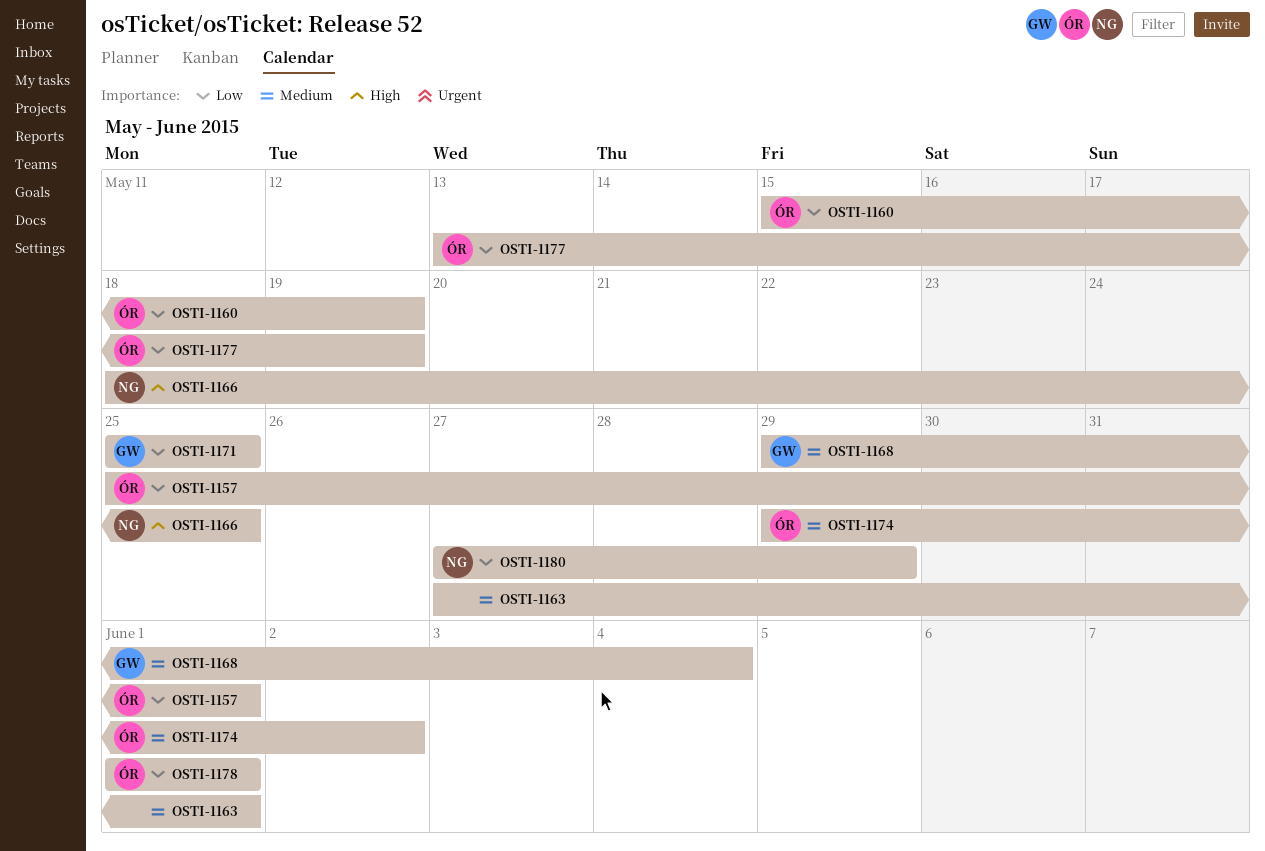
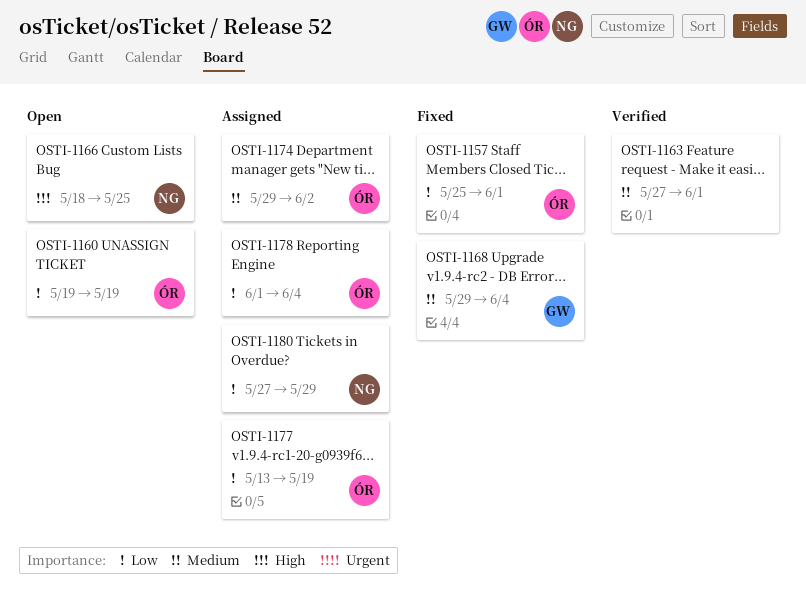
OSTI-1160, start: May 15 -> May 19
OSTI-1171: present -> none
OSTI-1178, due: Jun 1 -> Jun 4

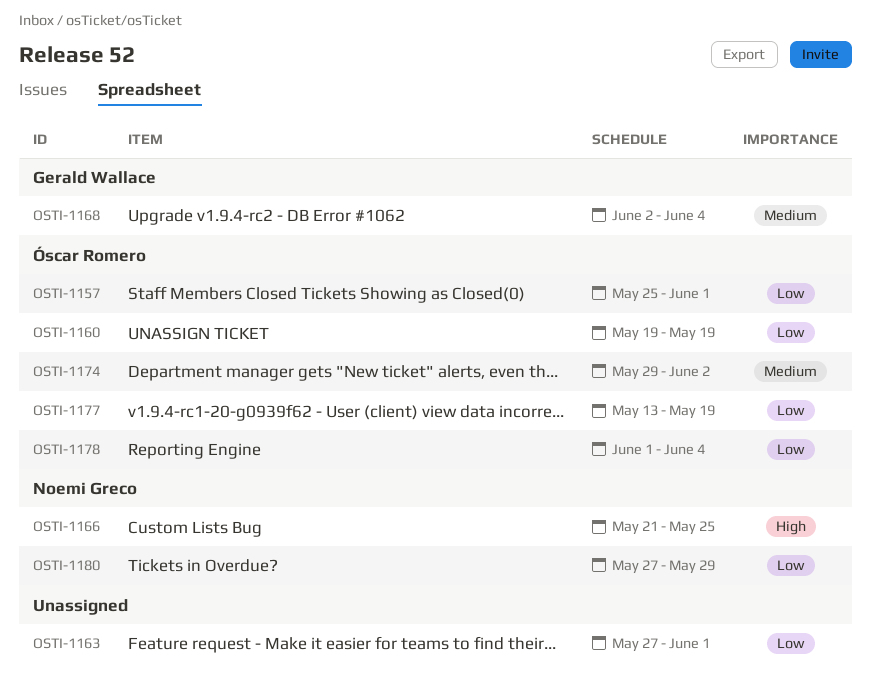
OSTI-1163, priority: Medium -> Low
OSTI-1166, start: May 18 -> May 21
OSTI-1168, start: May 29 -> Jun 2

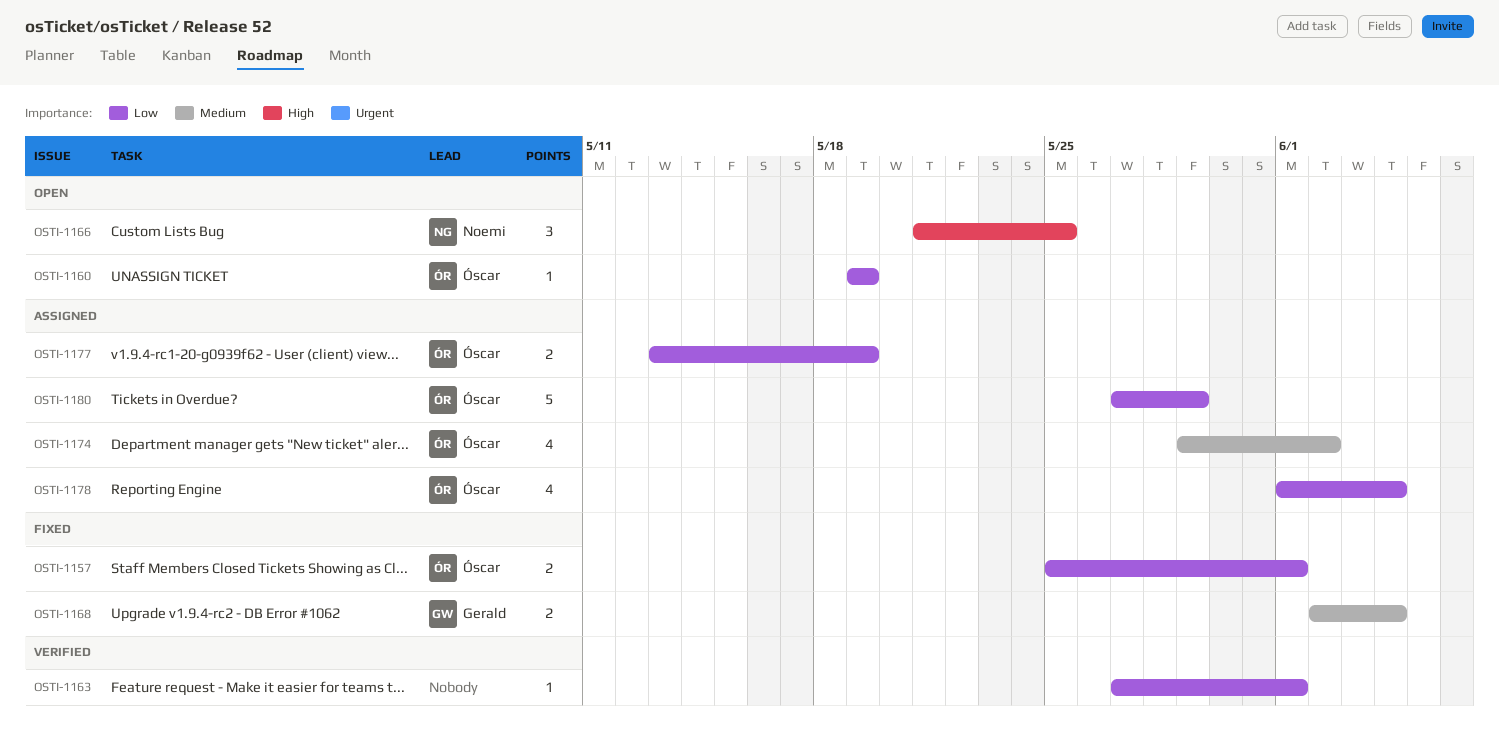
OSTI-1180, owner: Noemi Greco -> Óscar Romero

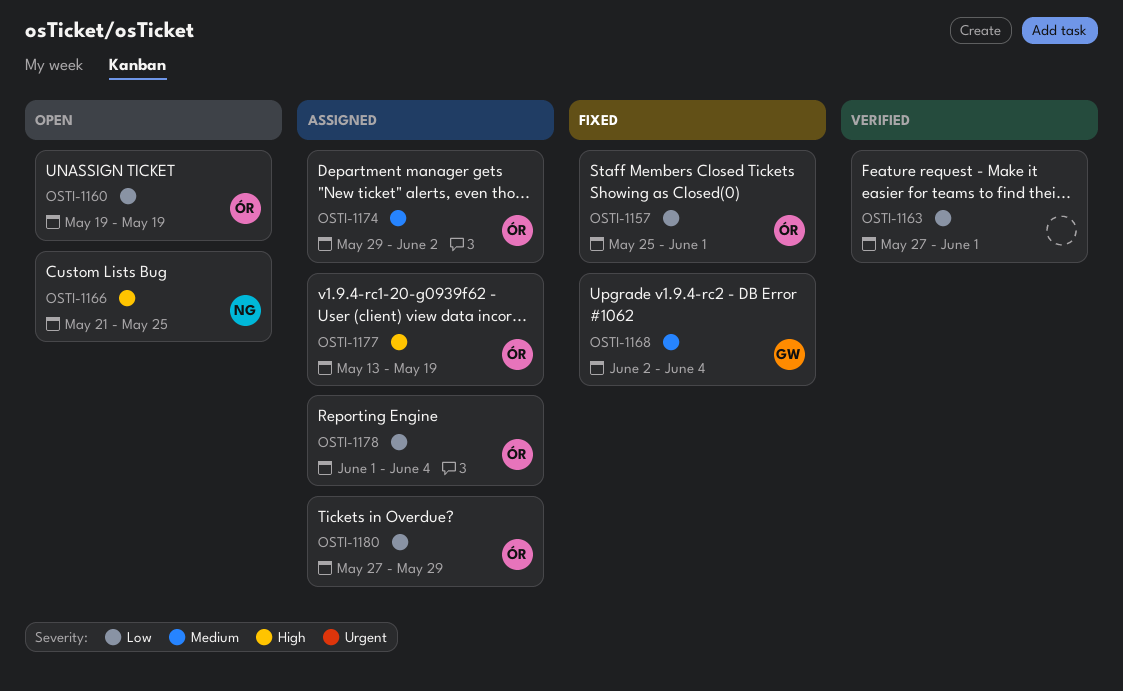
OSTI-1177, priority: Low -> High

